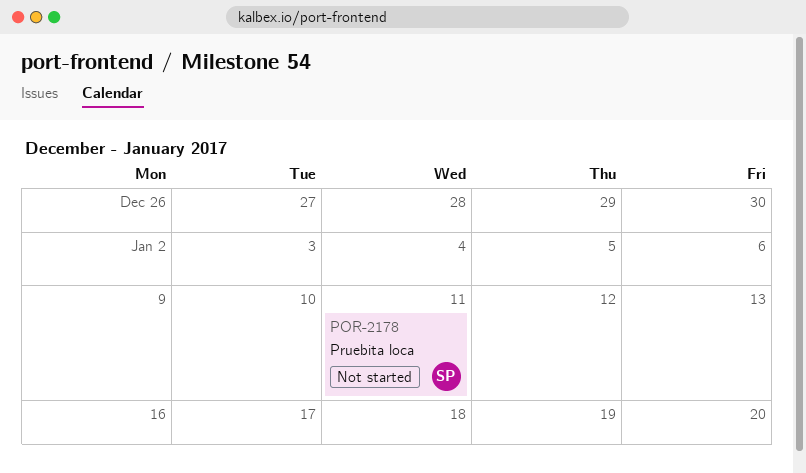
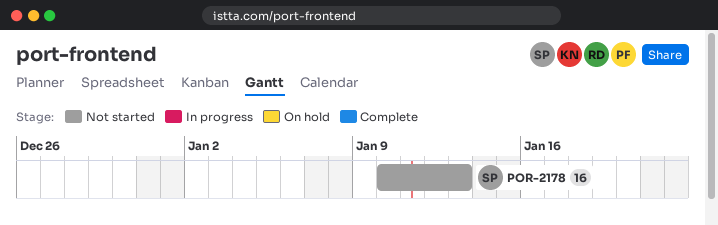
POR-2178, due: Jan 11 -> Jan 13

